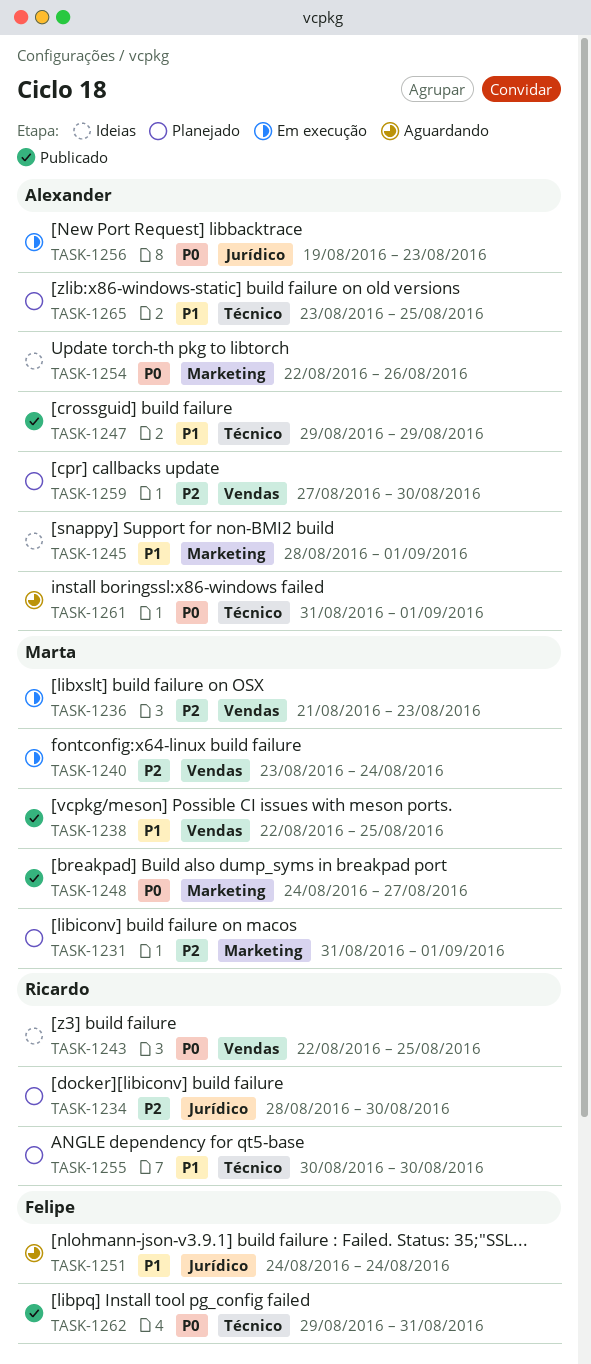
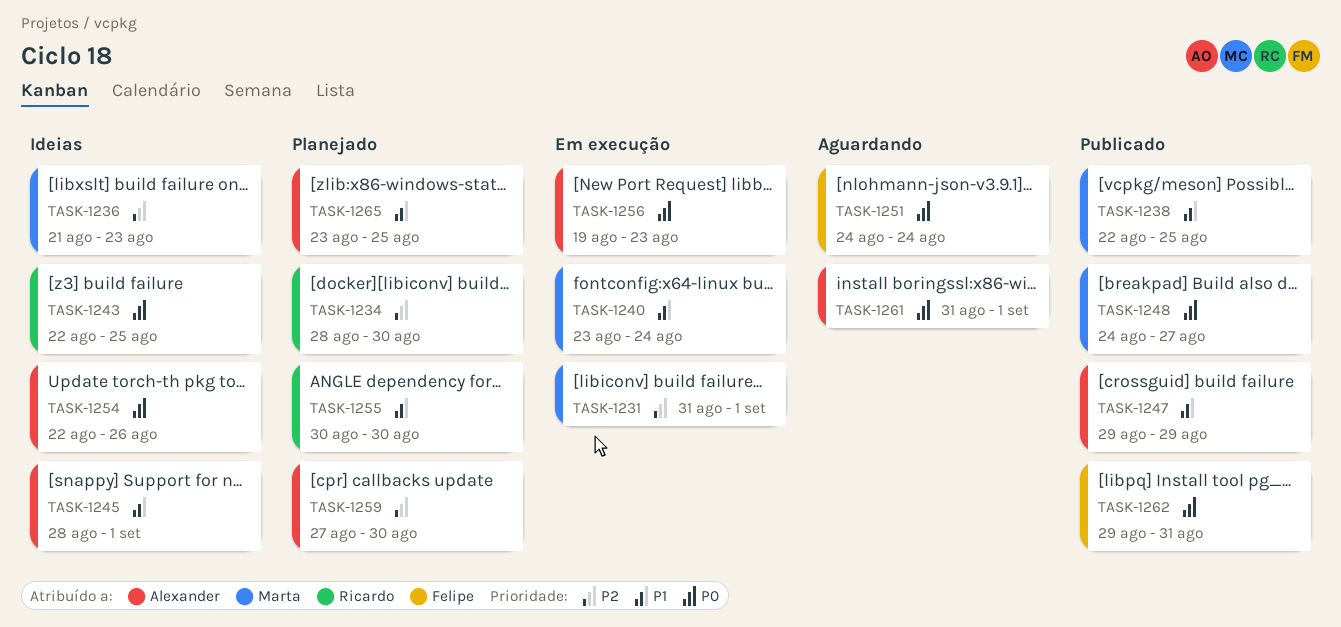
TASK-1231, status: Planejado -> Em execução
TASK-1236, status: Em execução -> Ideias
TASK-1240, priority: P2 -> P1
TASK-1251, priority: P1 -> P0

